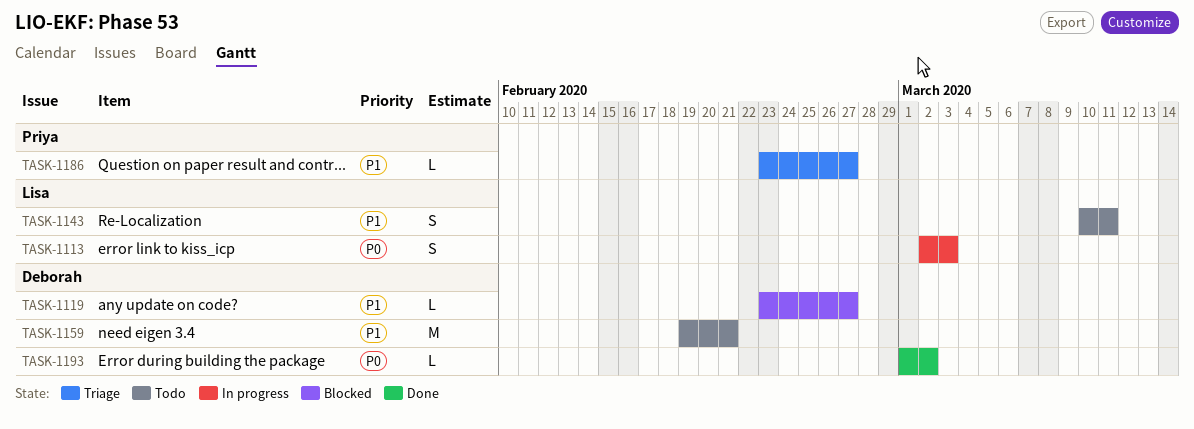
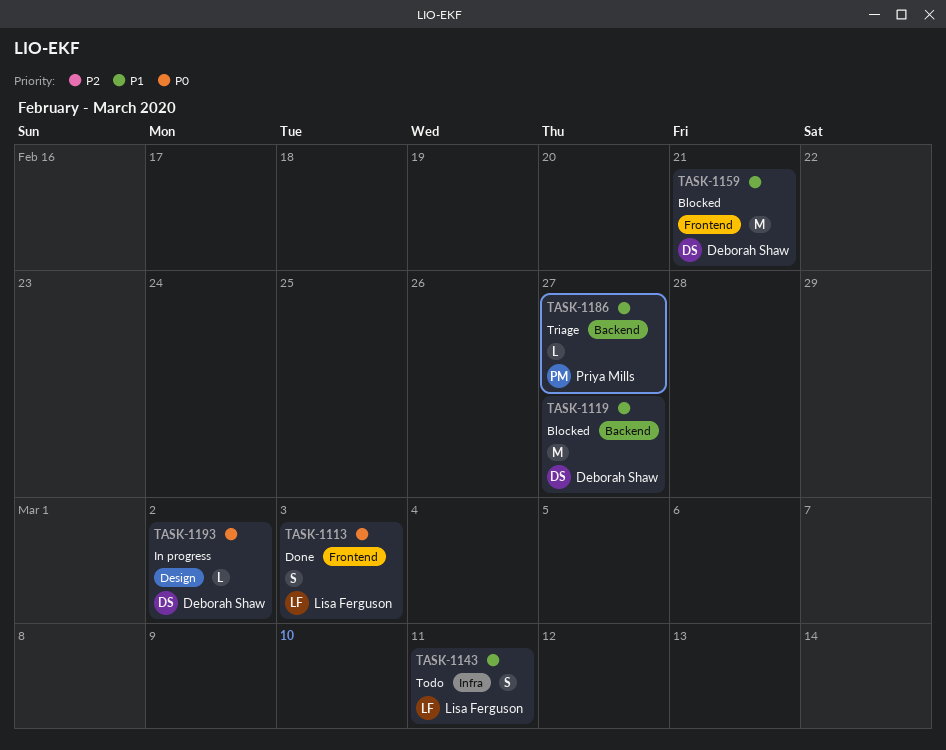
TASK-1113, status: In progress -> Done
TASK-1119, estimate: L -> M
TASK-1159, status: Todo -> Blocked
TASK-1193, status: Done -> In progress

